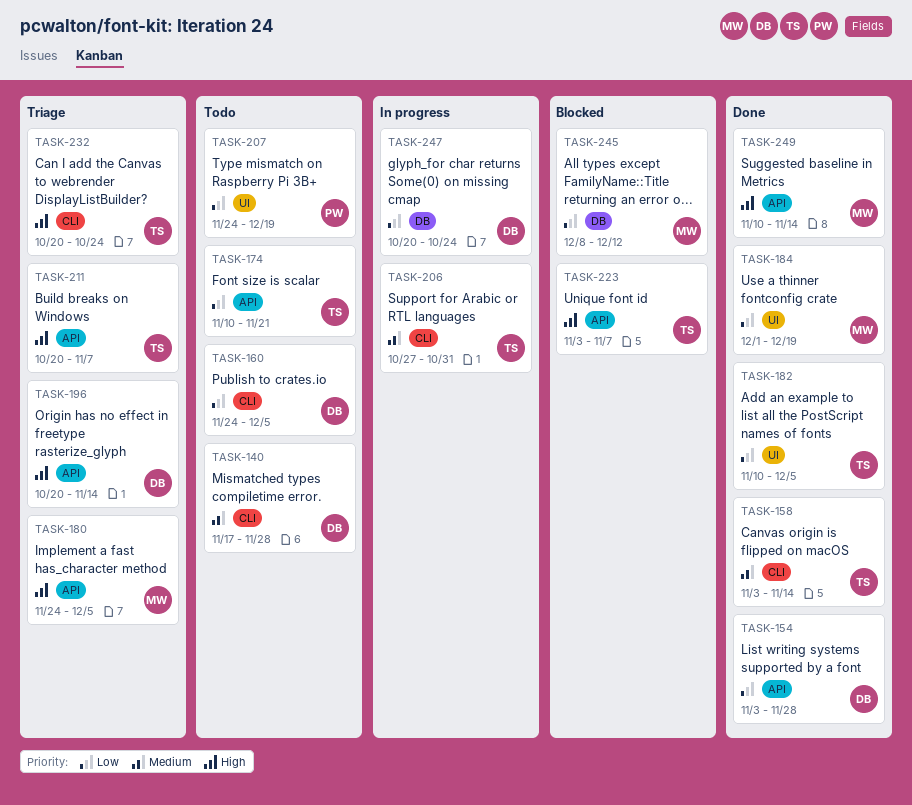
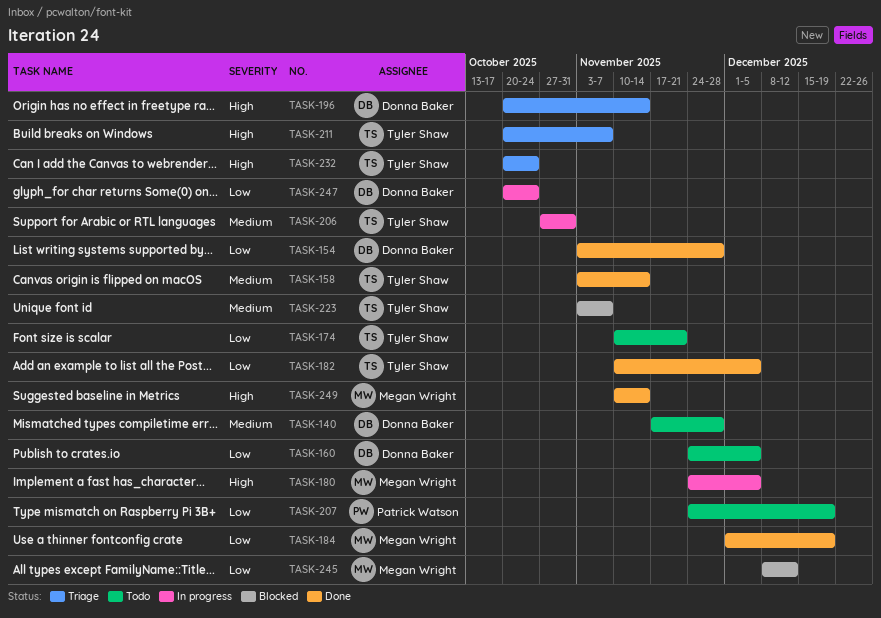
TASK-180, status: Triage -> In progress
TASK-223, priority: High -> Medium

